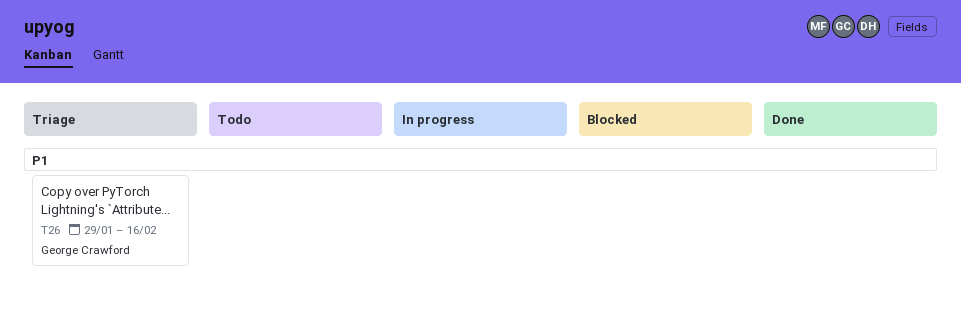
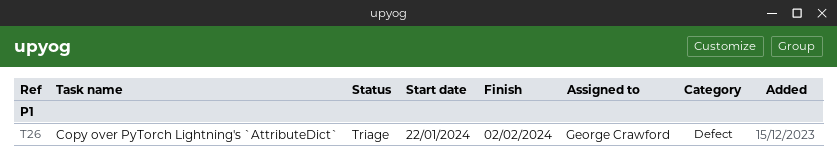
T26, start: Jan 29 -> Jan 22
T26, due: Feb 16 -> Feb 2

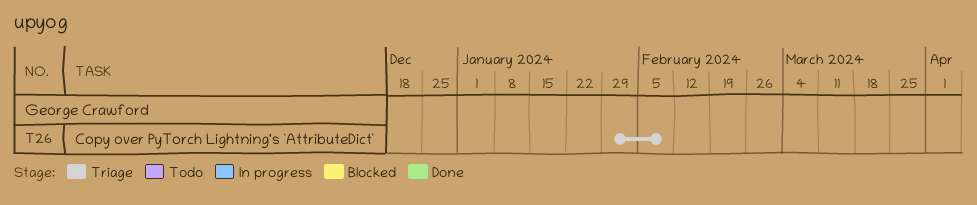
T26, start: Jan 22 -> Jan 29
T26, due: Feb 2 -> Feb 9

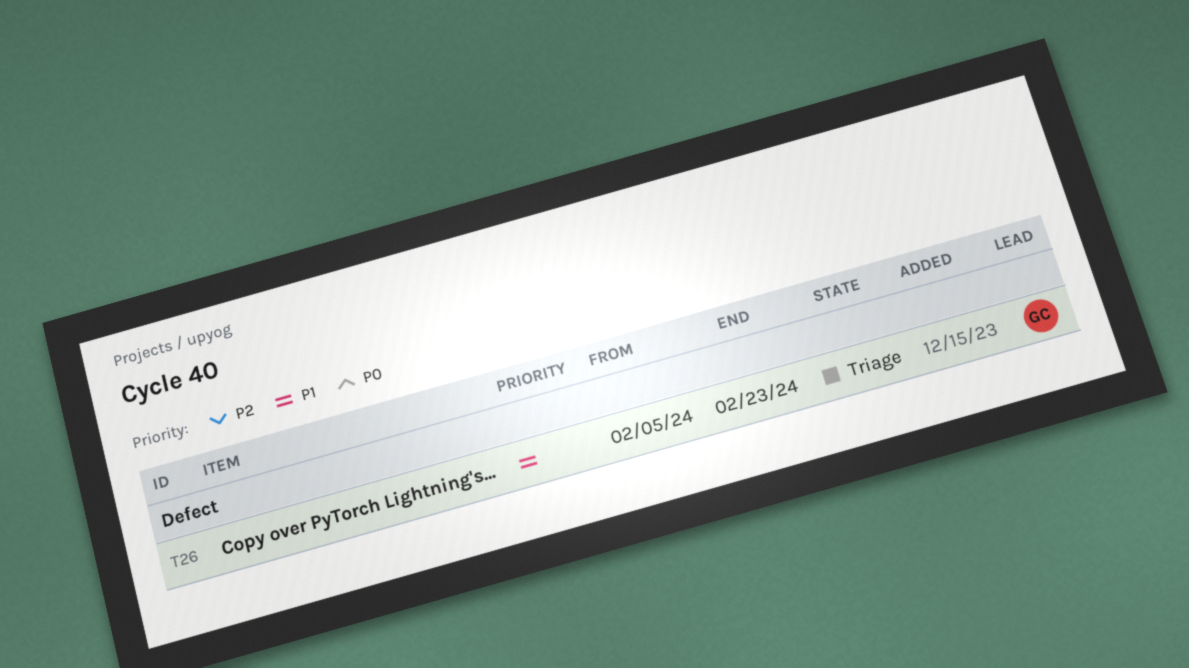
T26, start: Jan 29 -> Feb 5
T26, due: Feb 9 -> Feb 23

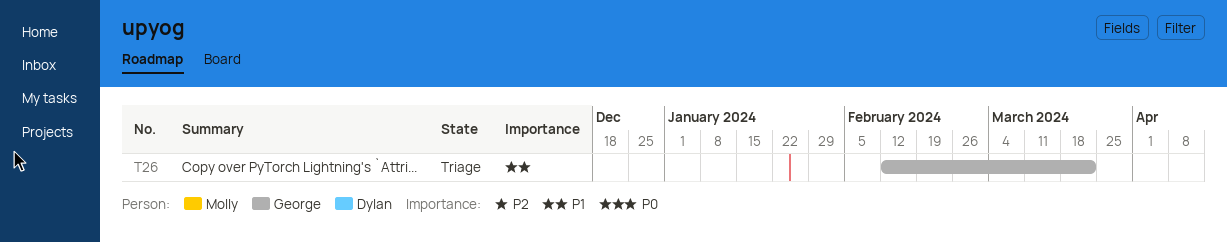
T26, start: Feb 5 -> Feb 12
T26, due: Feb 23 -> Mar 22

